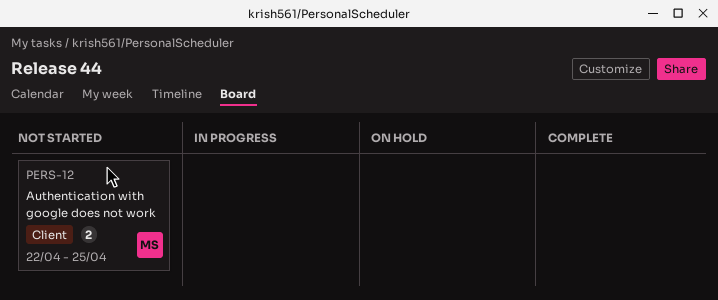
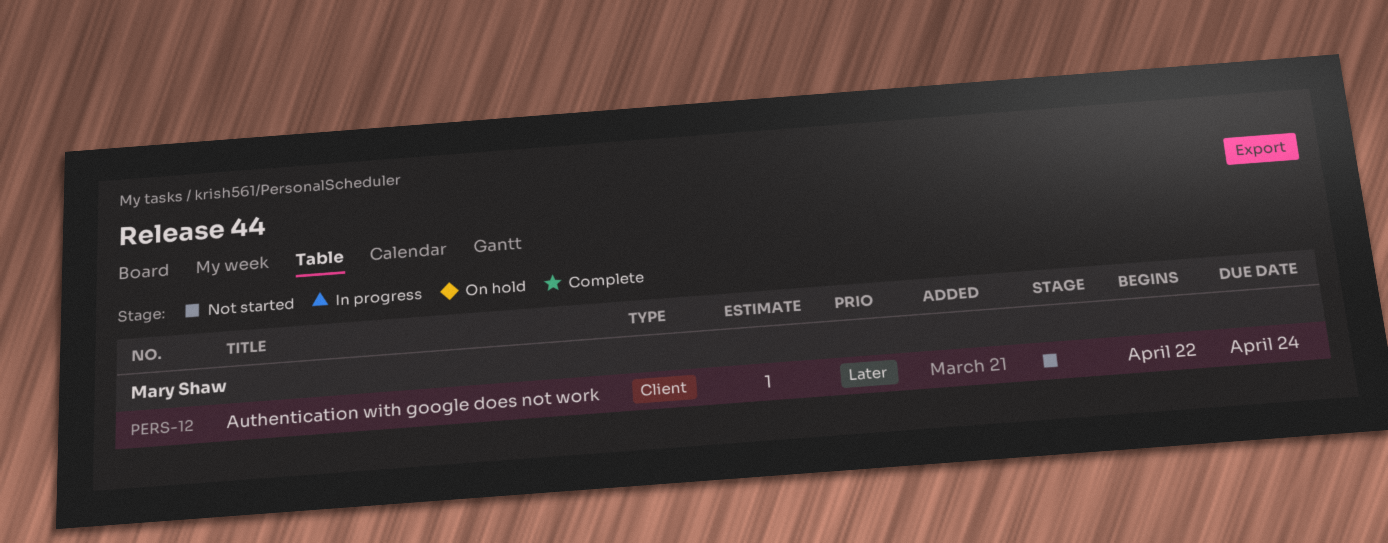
PERS-12, estimate: 2 -> 1
PERS-12, due: Apr 25 -> Apr 24

